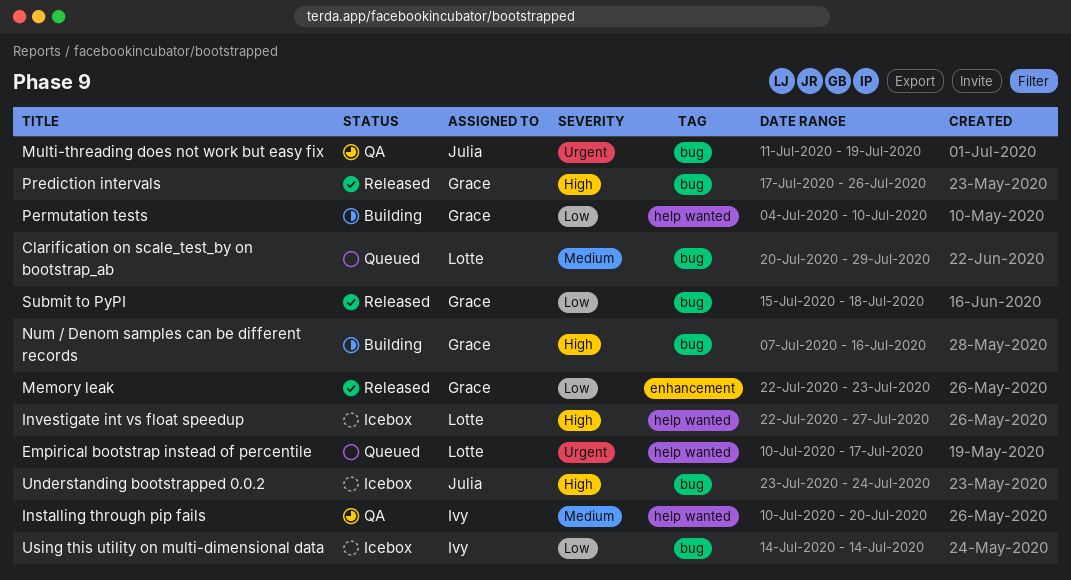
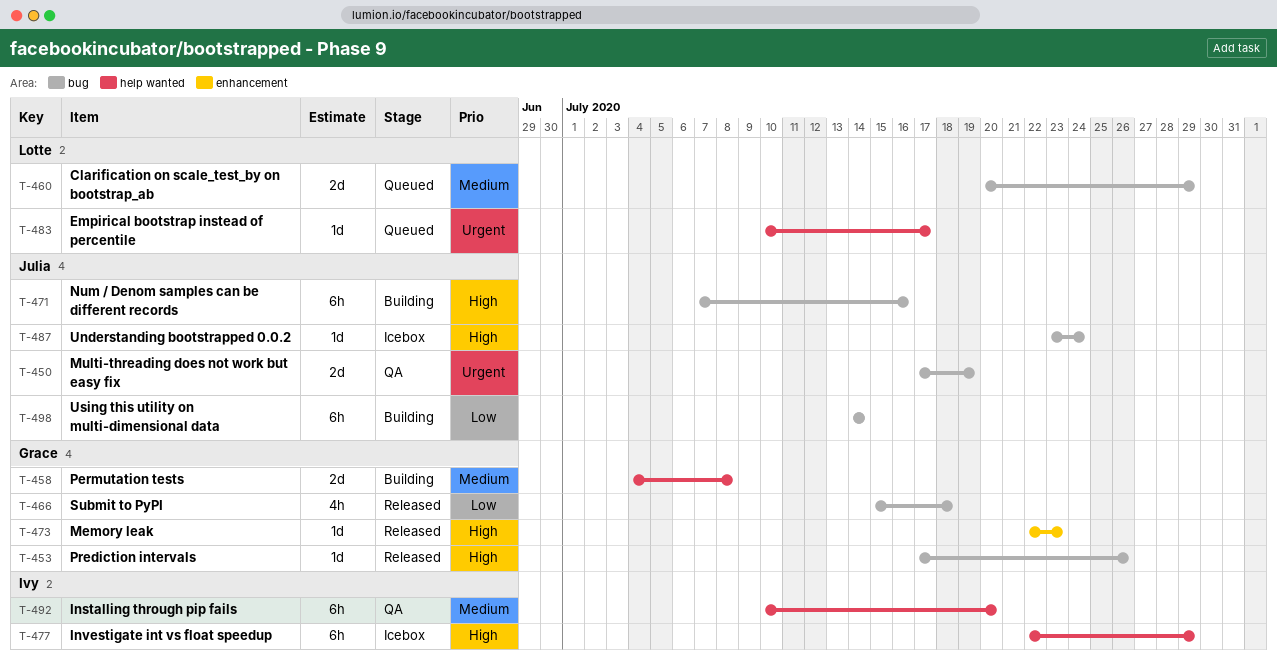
Investigate int vs float speedup, owner: Lotte -> Ivy
Investigate int vs float speedup, due: Jul 27 -> Jul 29
Memory leak, priority: Low -> High
Multi-threading does not work but easy fix, start: Jul 11 -> Jul 17
Num / Denom samples can be different records, owner: Grace -> Julia
Permutation tests, priority: Low -> Medium
Permutation tests, due: Jul 10 -> Jul 8
Using this utility on multi-dimensional data, status: Icebox -> Building
Using this utility on multi-dimensional data, owner: Ivy -> Julia

